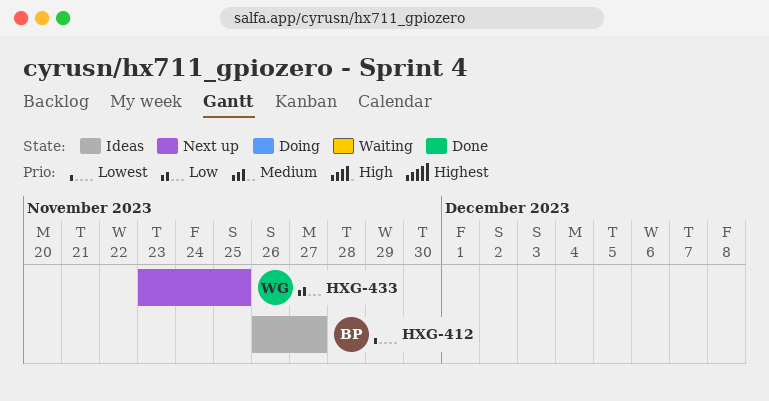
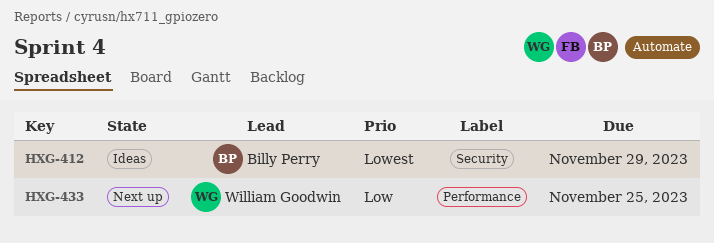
HXG-412, due: Nov 27 -> Nov 29

